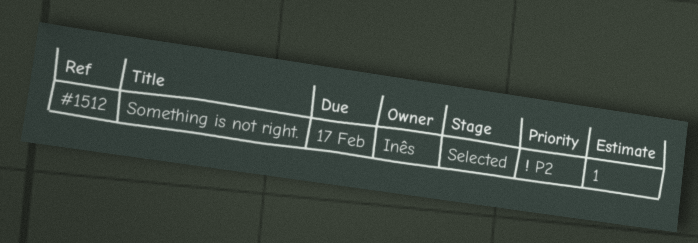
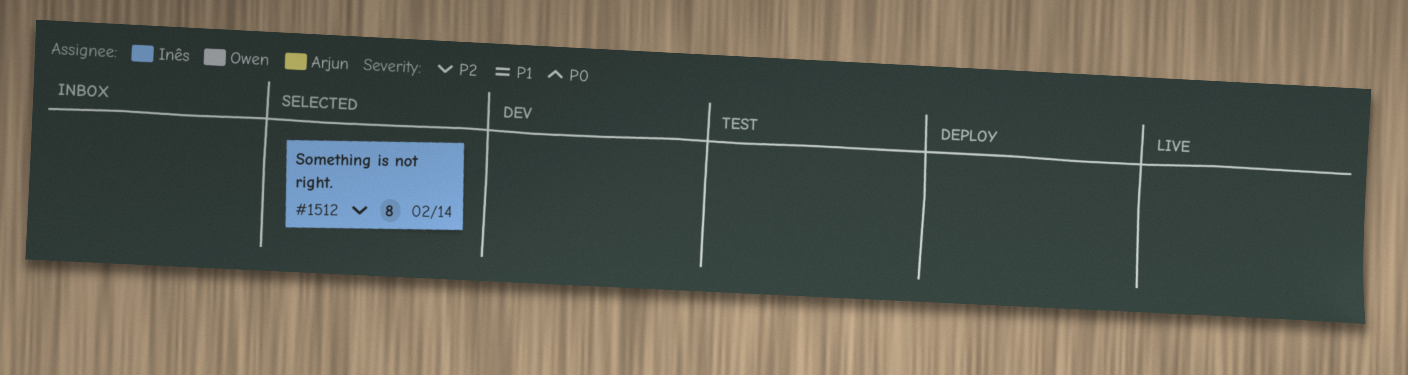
#1512, estimate: 1 -> 8
#1512, due: Feb 17 -> Feb 14

